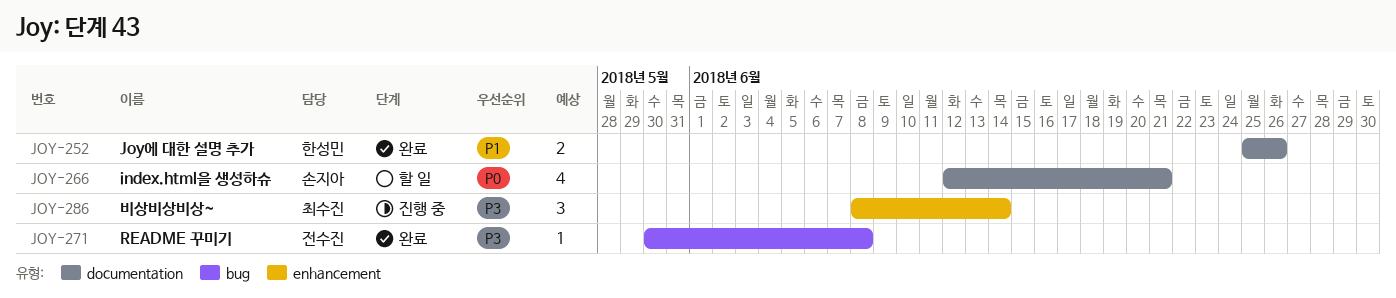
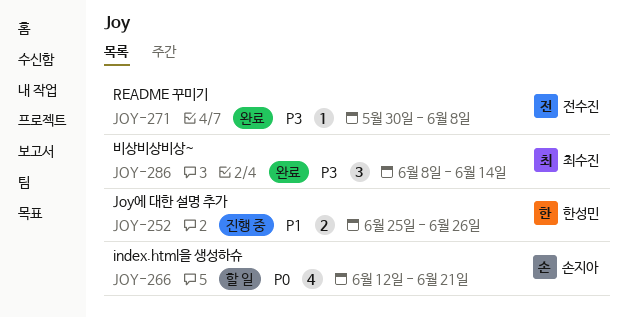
JOY-252, status: 완료 -> 진행 중
JOY-286, status: 진행 중 -> 완료

